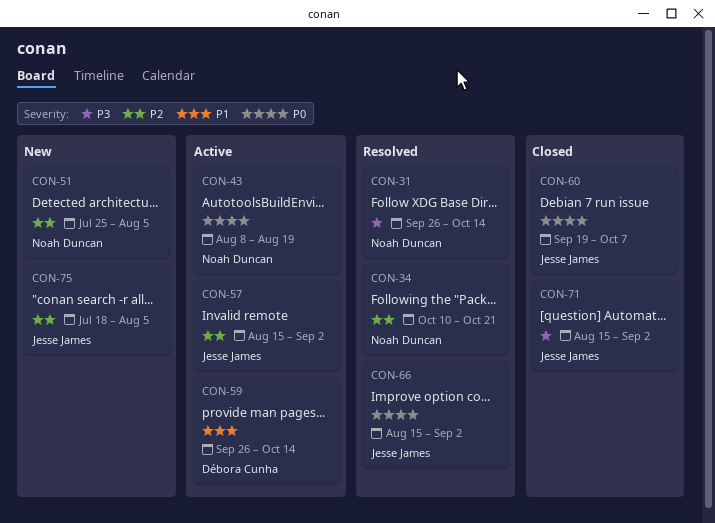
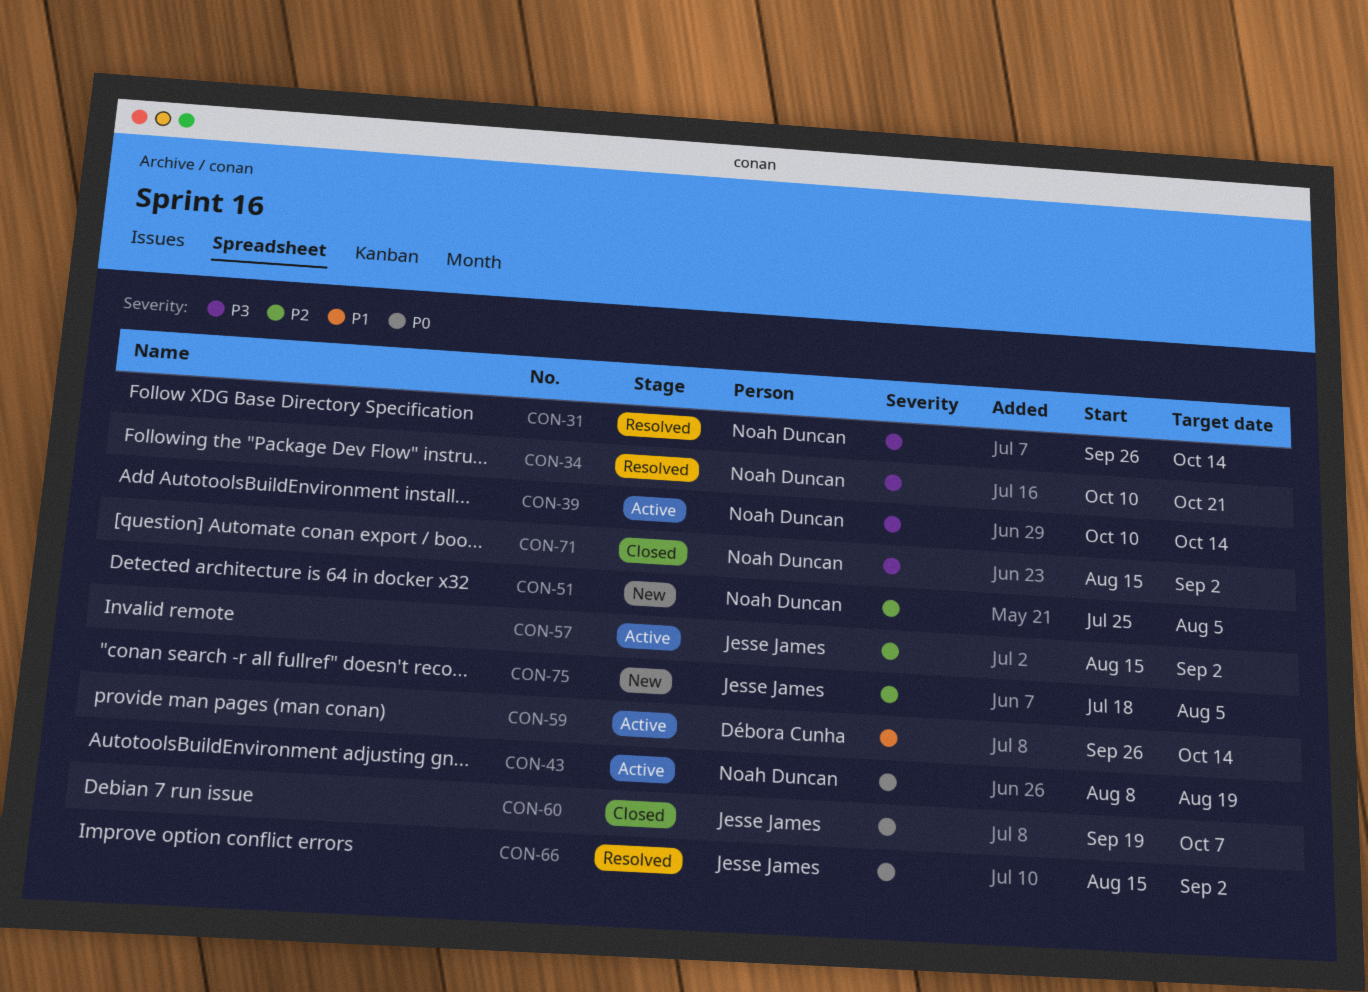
CON-34, priority: P2 -> P3
CON-39: none -> present
CON-71, owner: Jesse James -> Noah Duncan

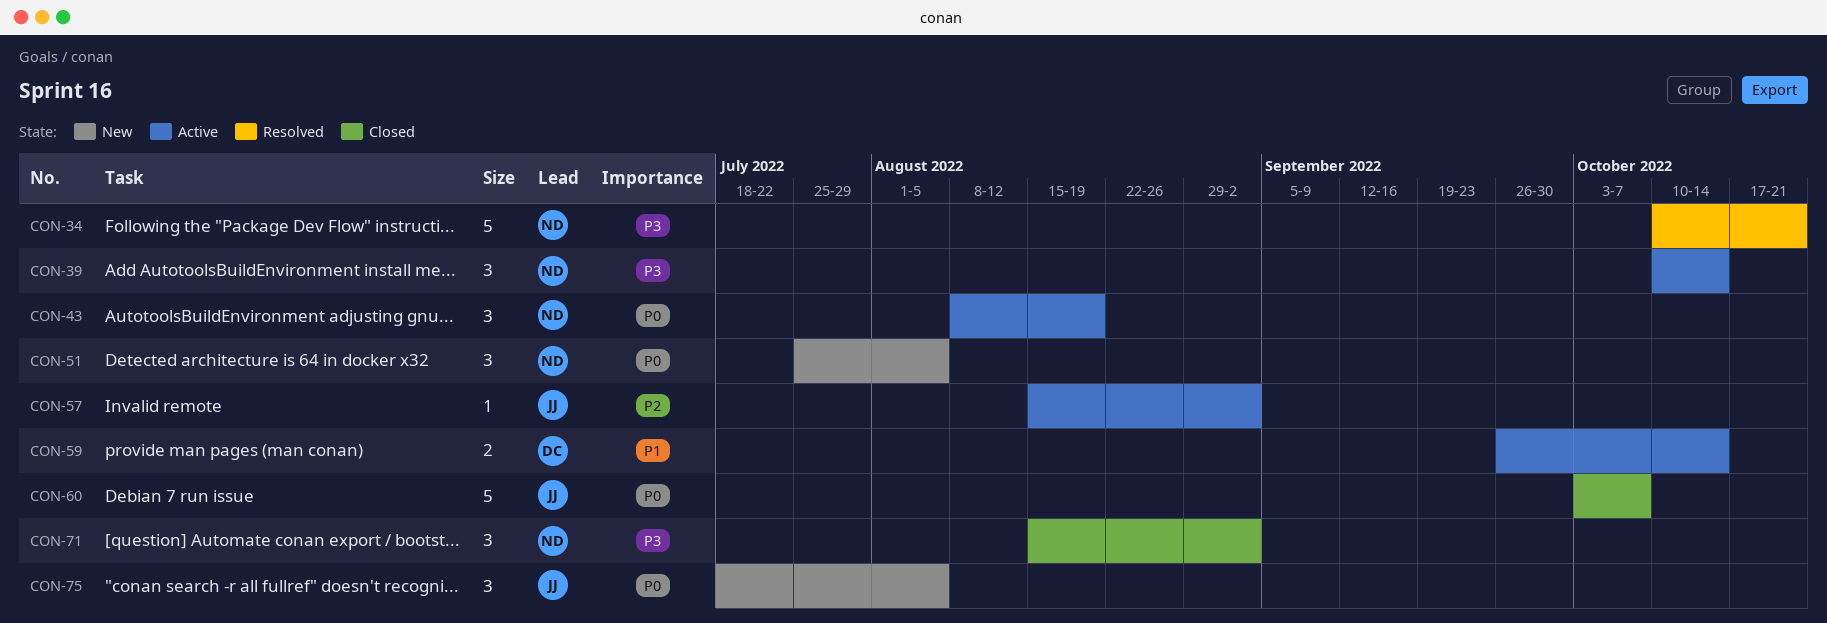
CON-31: present -> none
CON-51, priority: P2 -> P0
CON-60, start: Sep 19 -> Oct 3
CON-66: present -> none
CON-75, priority: P2 -> P0

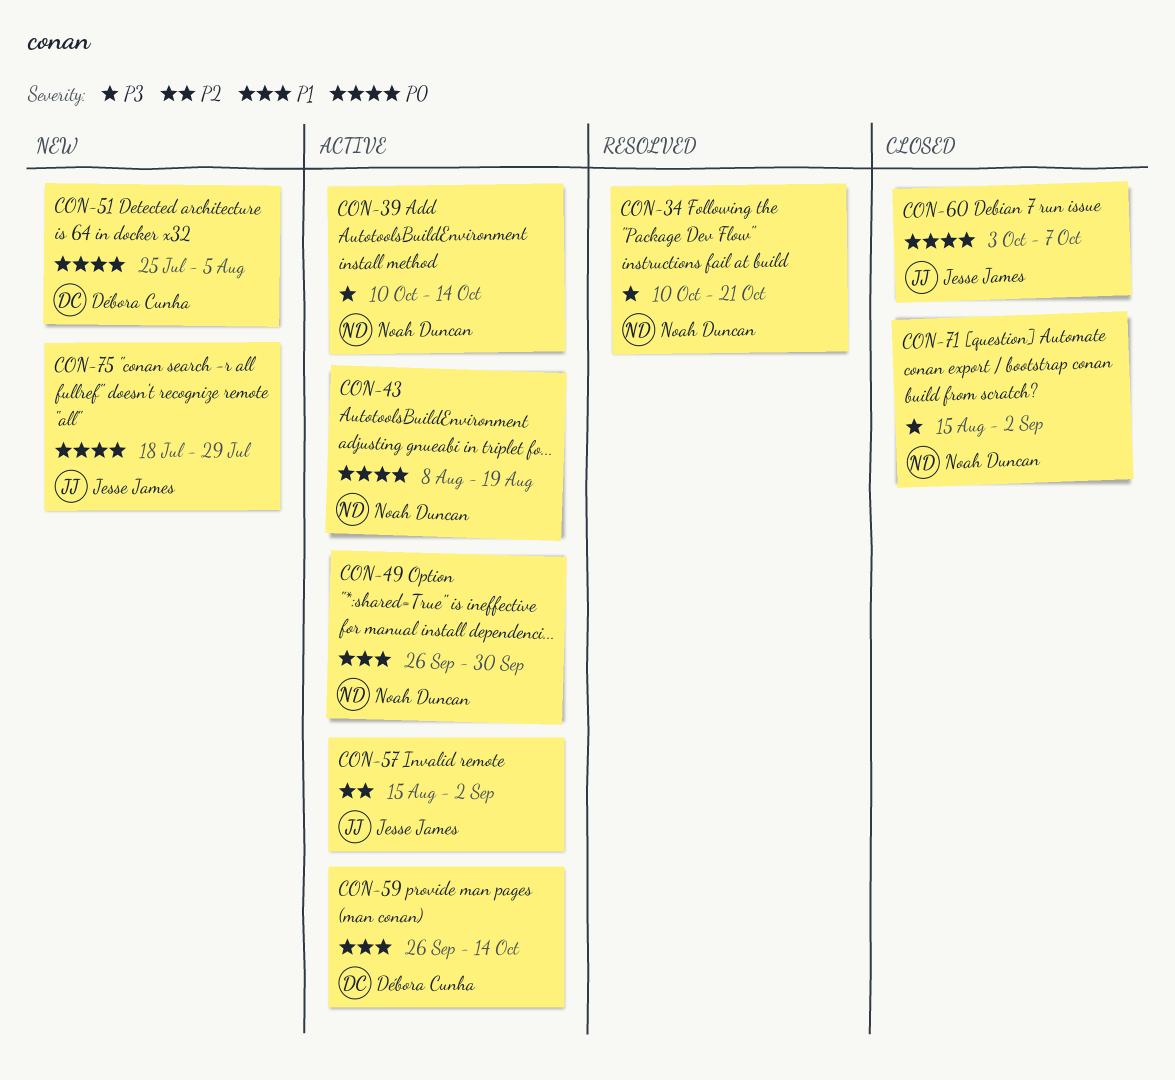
CON-49: none -> present
CON-51, owner: Noah Duncan -> Débora Cunha
CON-75, due: Aug 5 -> Jul 29

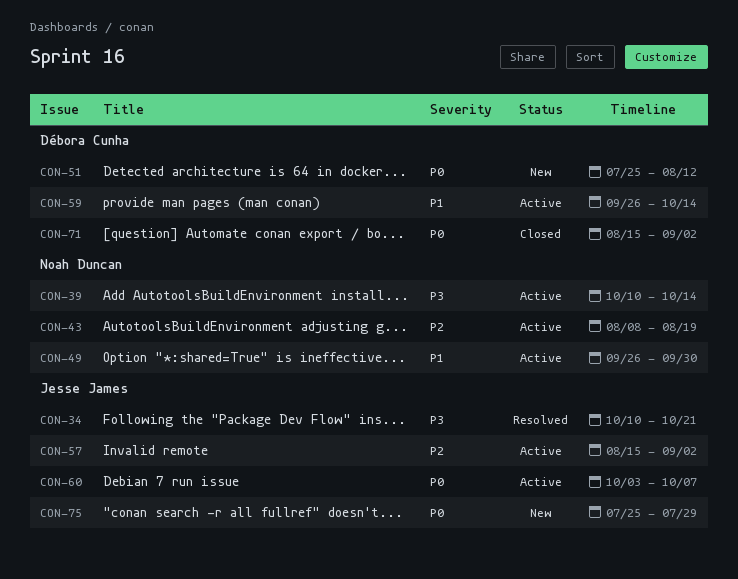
CON-34, owner: Noah Duncan -> Jesse James
CON-43, priority: P0 -> P2
CON-51, due: Aug 5 -> Aug 12
CON-60, status: Closed -> Active
CON-71, owner: Noah Duncan -> Débora Cunha
CON-71, priority: P3 -> P0
CON-75, start: Jul 18 -> Jul 25

